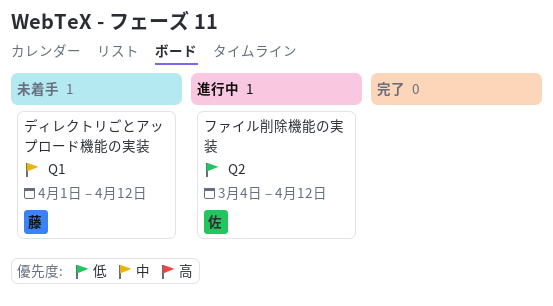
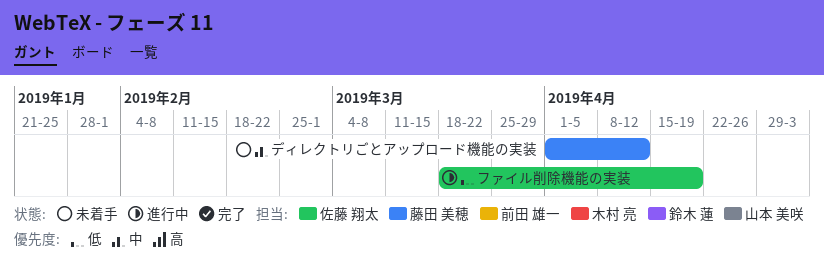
ファイル削除機能の実装, start: Mar 4 -> Mar 18
ファイル削除機能の実装, due: Apr 12 -> Apr 19

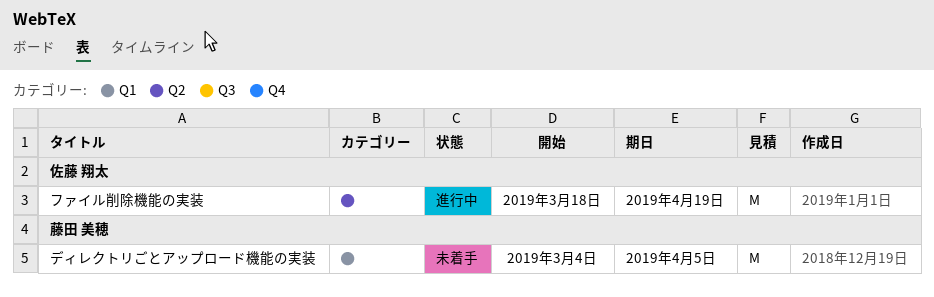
ディレクトリごとアップロード機能の実装, start: Apr 1 -> Mar 4
ディレクトリごとアップロード機能の実装, due: Apr 12 -> Apr 5

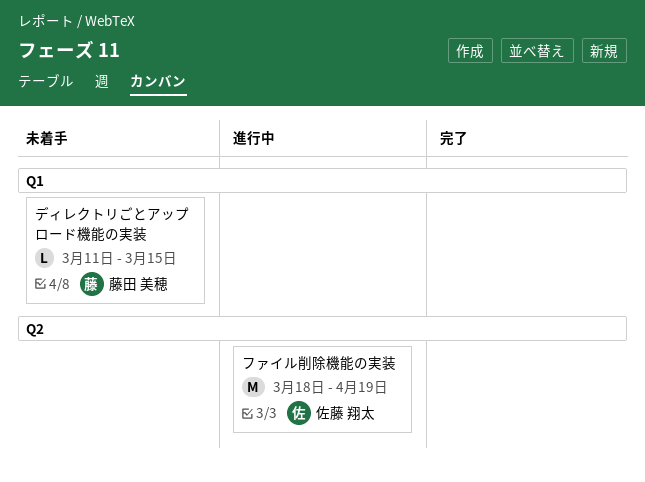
ディレクトリごとアップロード機能の実装, estimate: M -> L
ディレクトリごとアップロード機能の実装, start: Mar 4 -> Mar 11
ディレクトリごとアップロード機能の実装, due: Apr 5 -> Mar 15

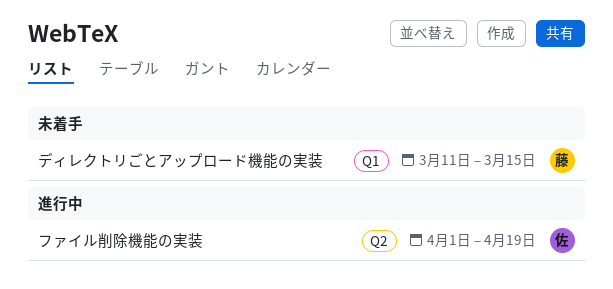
ファイル削除機能の実装, start: Mar 18 -> Apr 1

